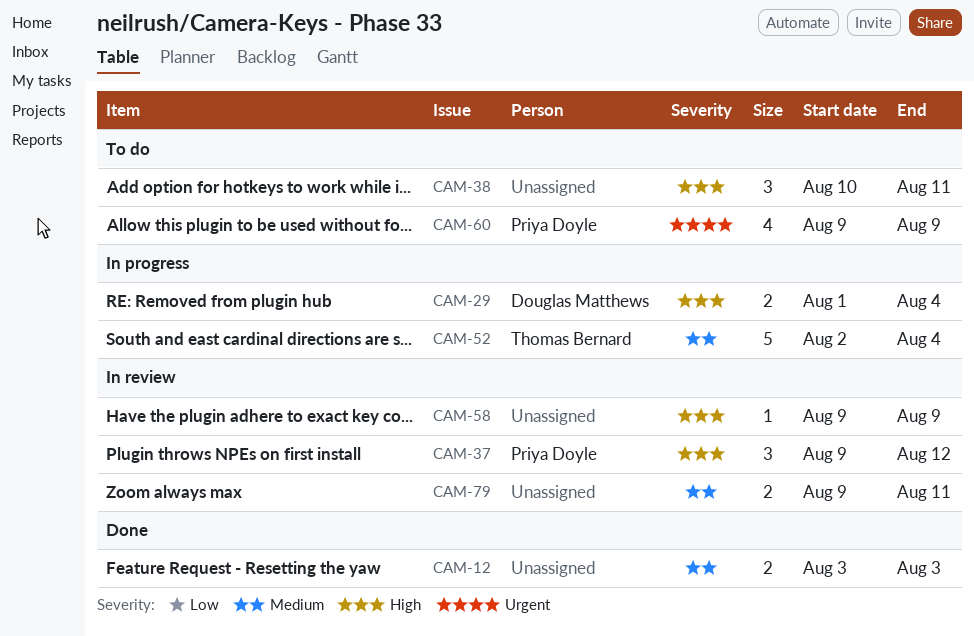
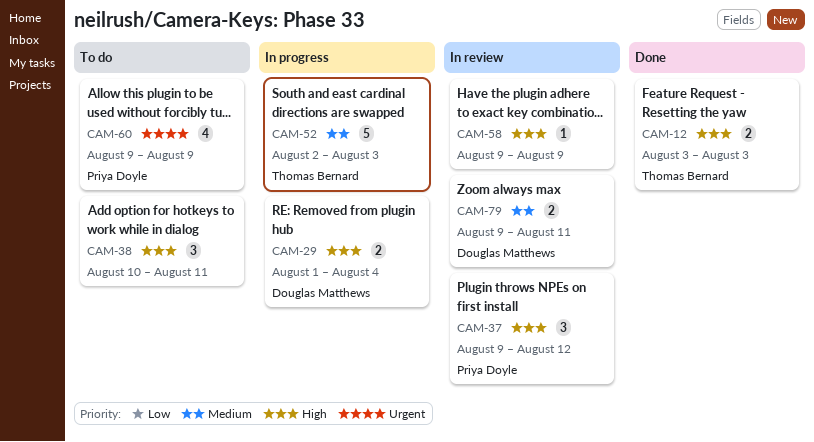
CAM-12, owner: none -> Thomas Bernard
CAM-12, priority: Medium -> High
CAM-52, due: Aug 4 -> Aug 3
CAM-79, owner: none -> Douglas Matthews

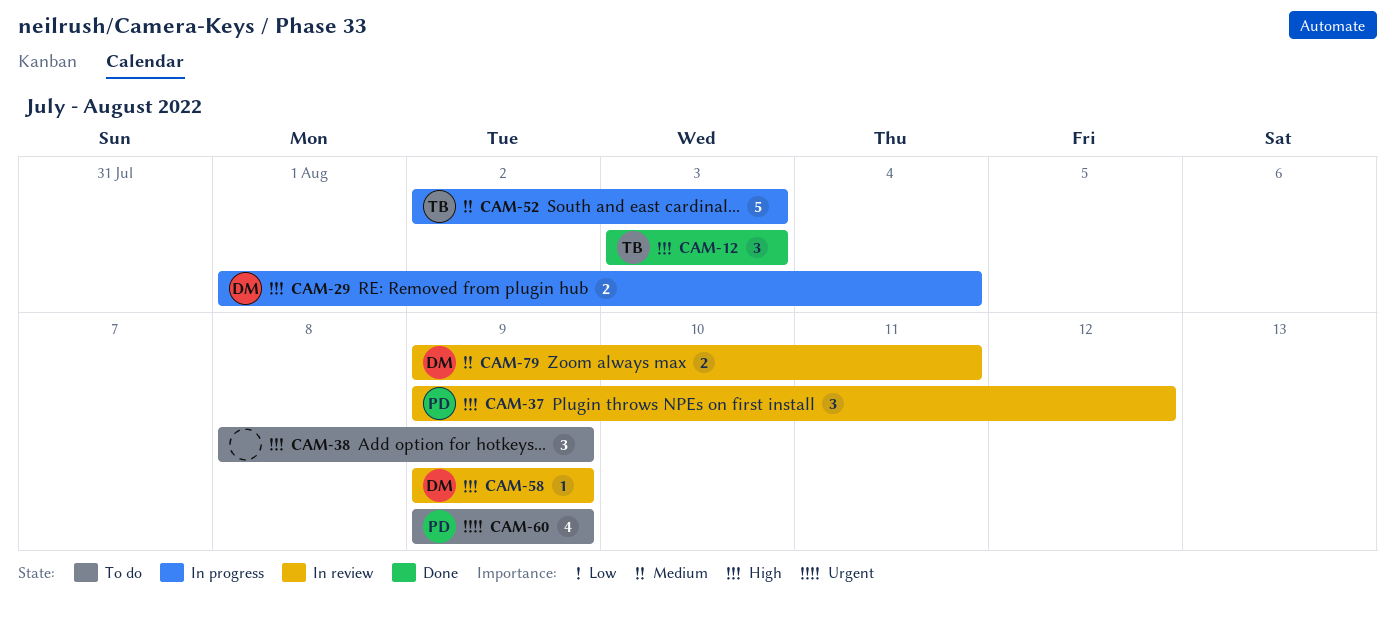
CAM-12, estimate: 2 -> 3
CAM-38, start: Aug 10 -> Aug 8
CAM-38, due: Aug 11 -> Aug 9
CAM-58, owner: none -> Douglas Matthews

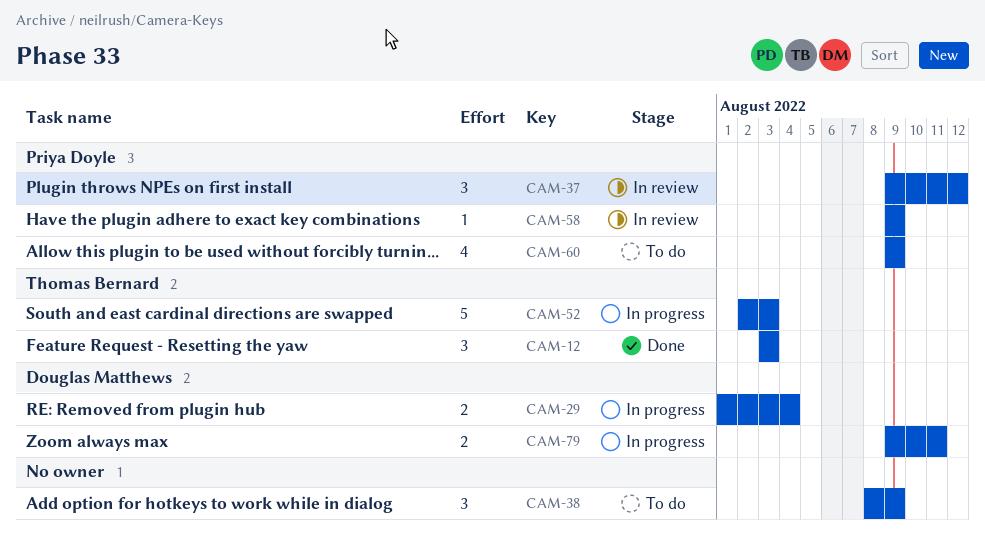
CAM-58, owner: Douglas Matthews -> Priya Doyle
CAM-79, status: In review -> In progress

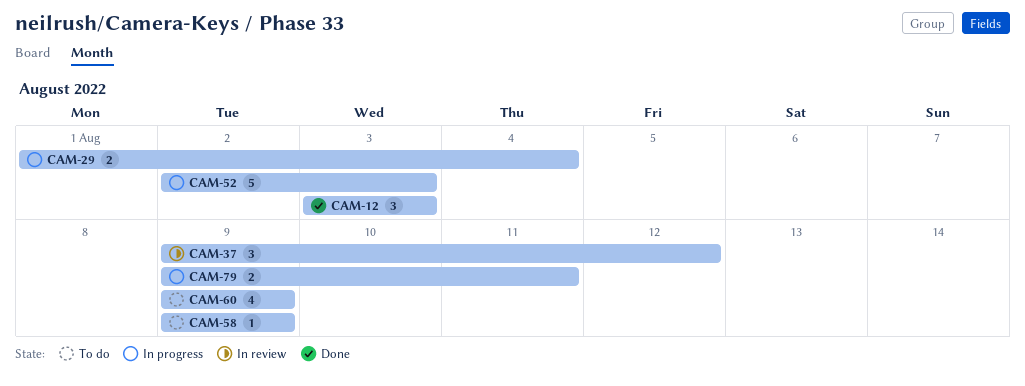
CAM-38: present -> none
CAM-58, status: In review -> To do

